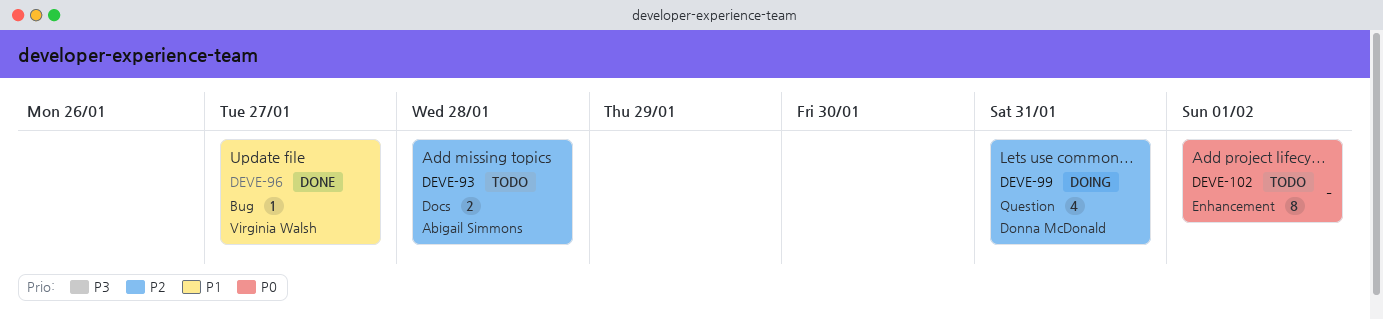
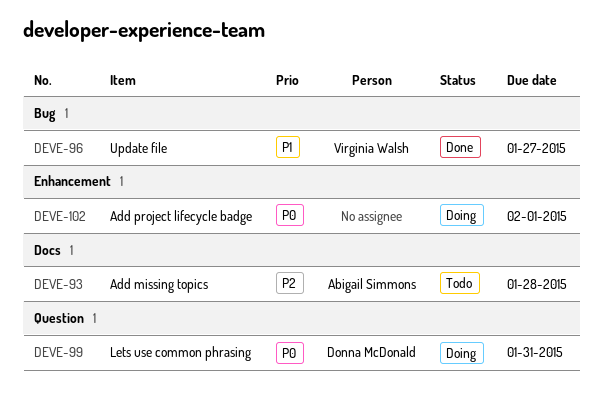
DEVE-99, priority: P2 -> P0
DEVE-102, status: Todo -> Doing

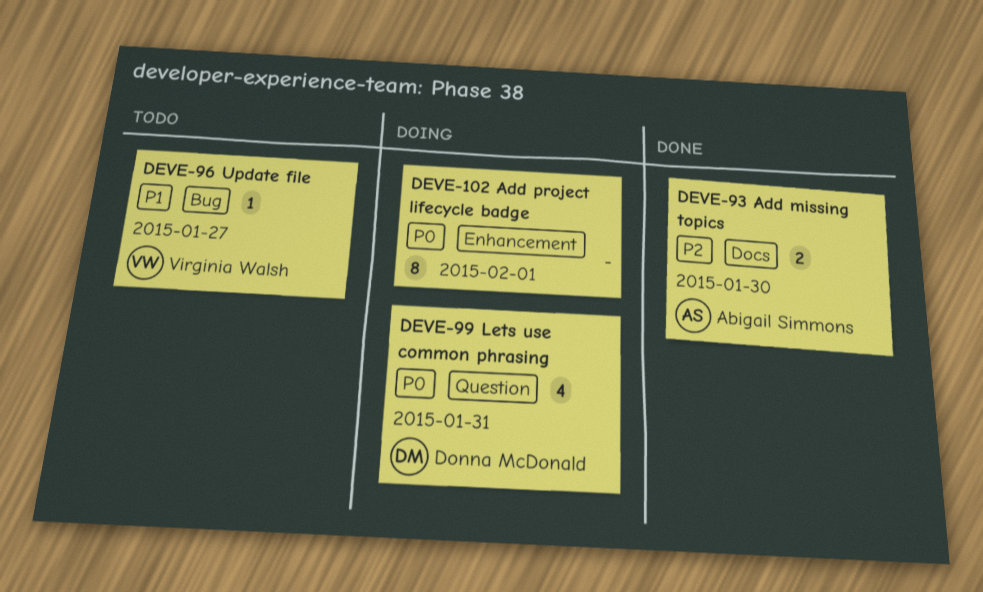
DEVE-93, status: Todo -> Done
DEVE-93, due: Jan 28 -> Jan 30
DEVE-96, status: Done -> Todo

